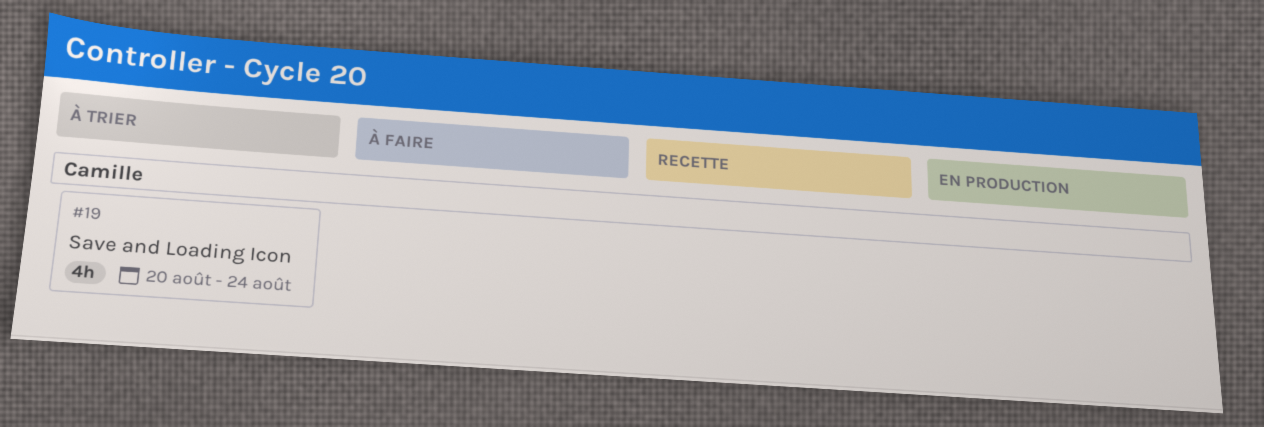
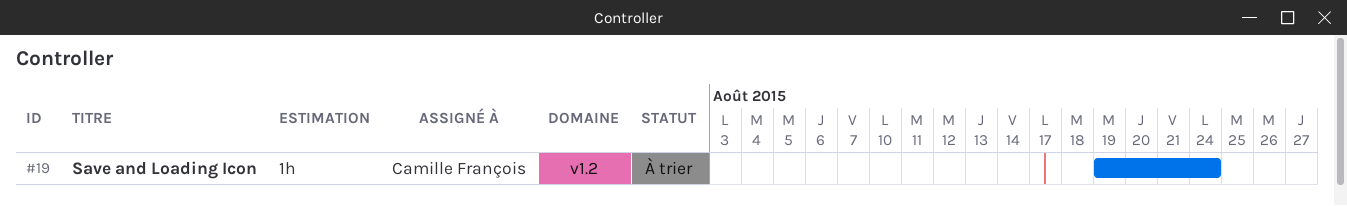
#19, estimate: 4h -> 1h
#19, start: Aug 20 -> Aug 19

